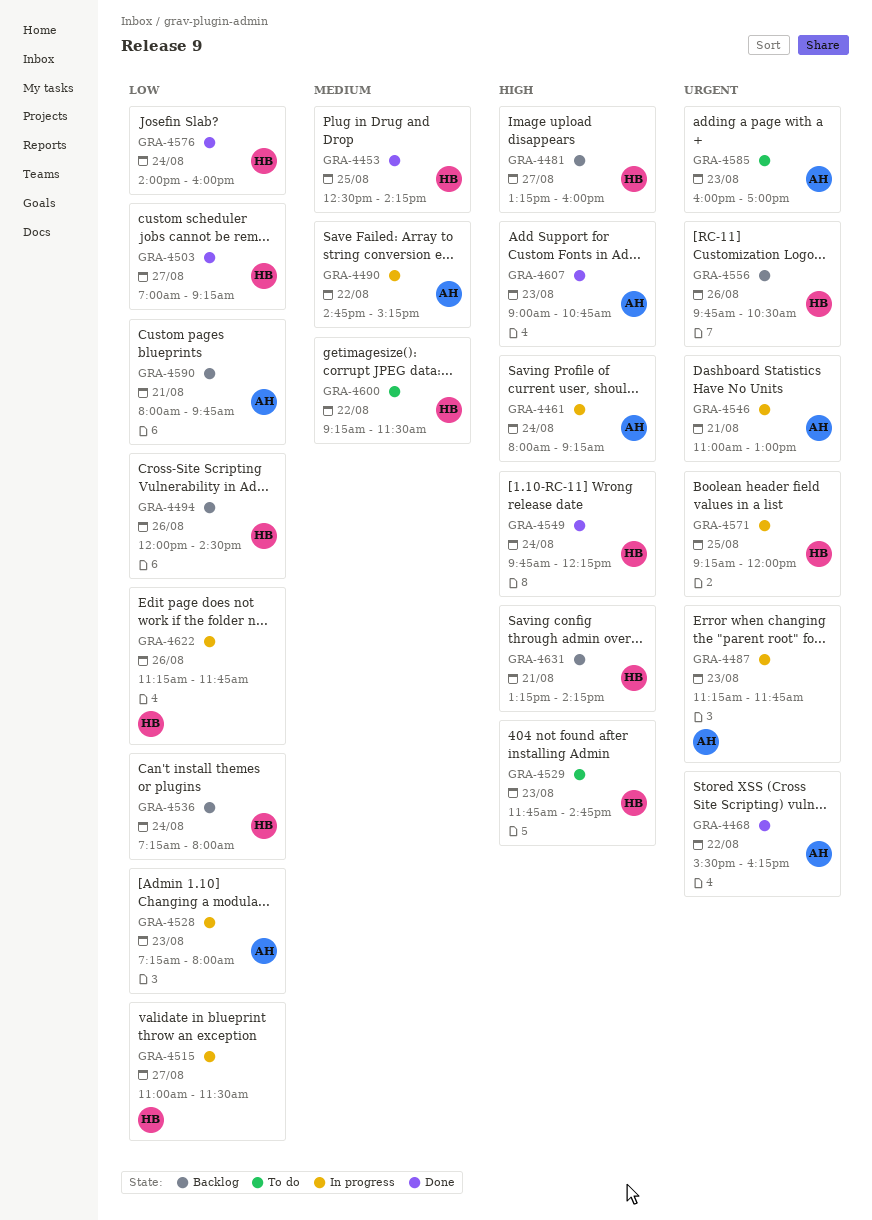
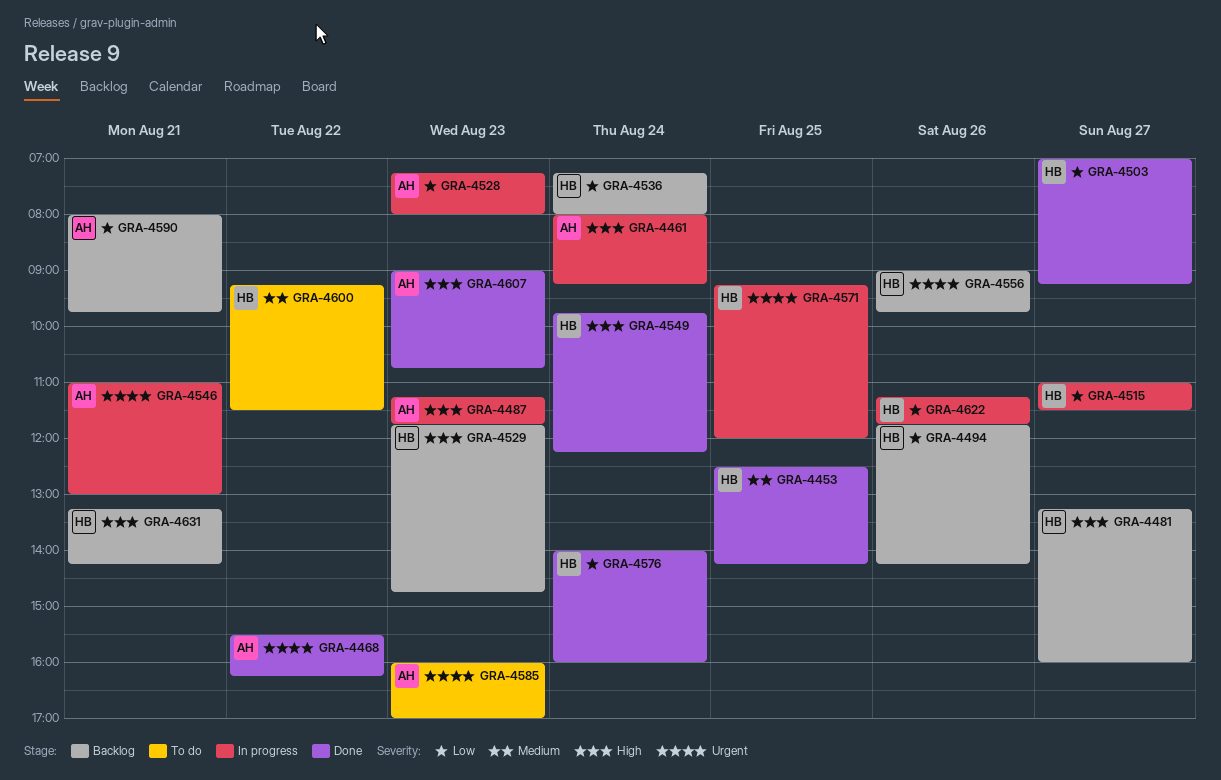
GRA-4487, priority: Urgent -> High
GRA-4490: present -> none
GRA-4494, begins: 12:00 -> 11:45
GRA-4494, ends: 14:30 -> 14:15
GRA-4529, status: To do -> Backlog
GRA-4556, begins: 09:45 -> 09:00
GRA-4556, ends: 10:30 -> 09:45

